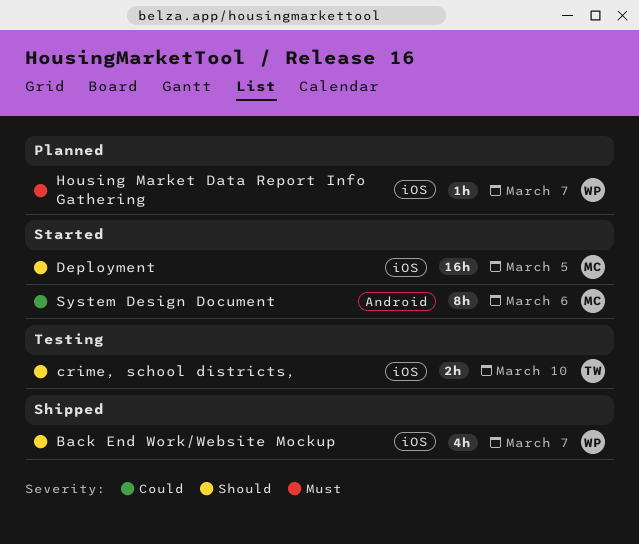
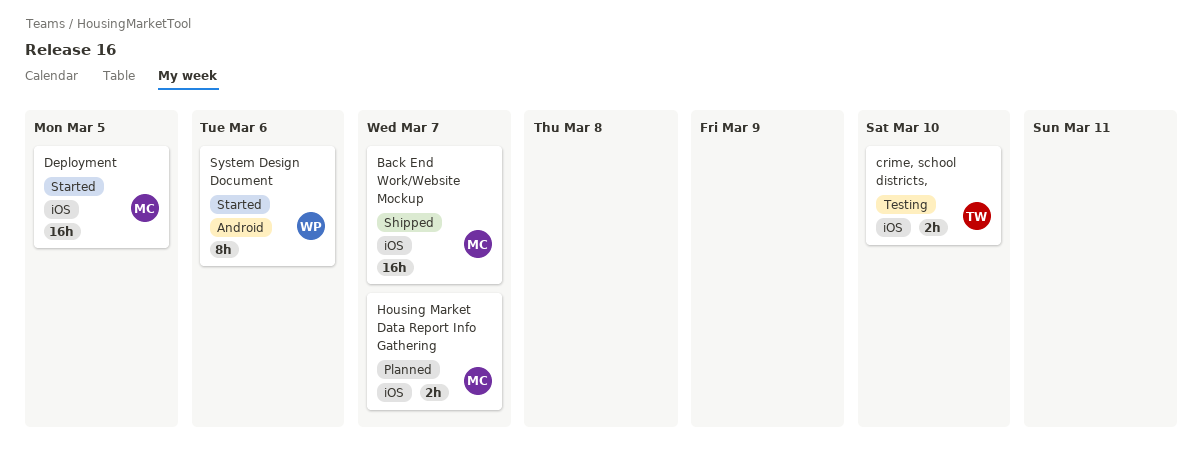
Back End Work/Website Mockup, owner: WP -> MC
Back End Work/Website Mockup, estimate: 4h -> 16h
Housing Market Data Report Info Gathering, owner: WP -> MC
Housing Market Data Report Info Gathering, estimate: 1h -> 2h
System Design Document, owner: MC -> WP

